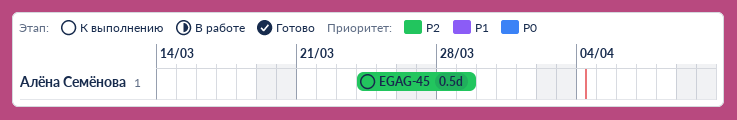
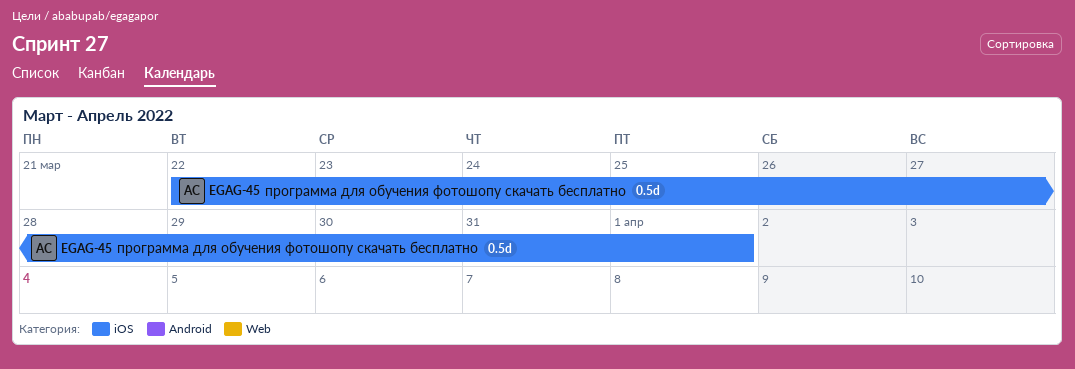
EGAG-45, start: Mar 24 -> Mar 22
EGAG-45, due: Mar 29 -> Apr 1

